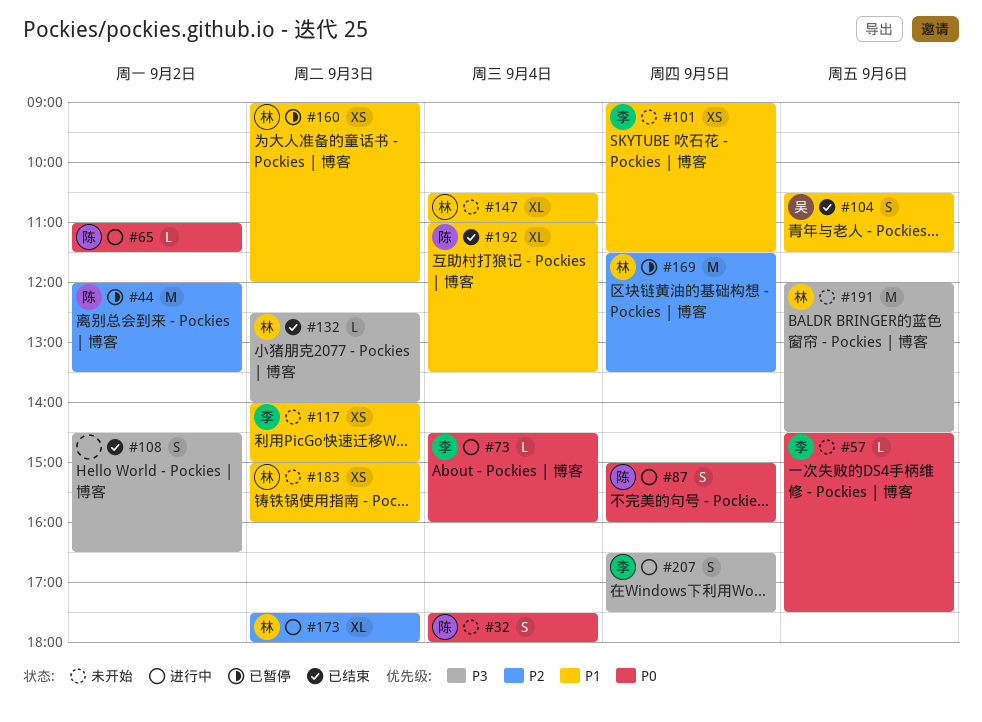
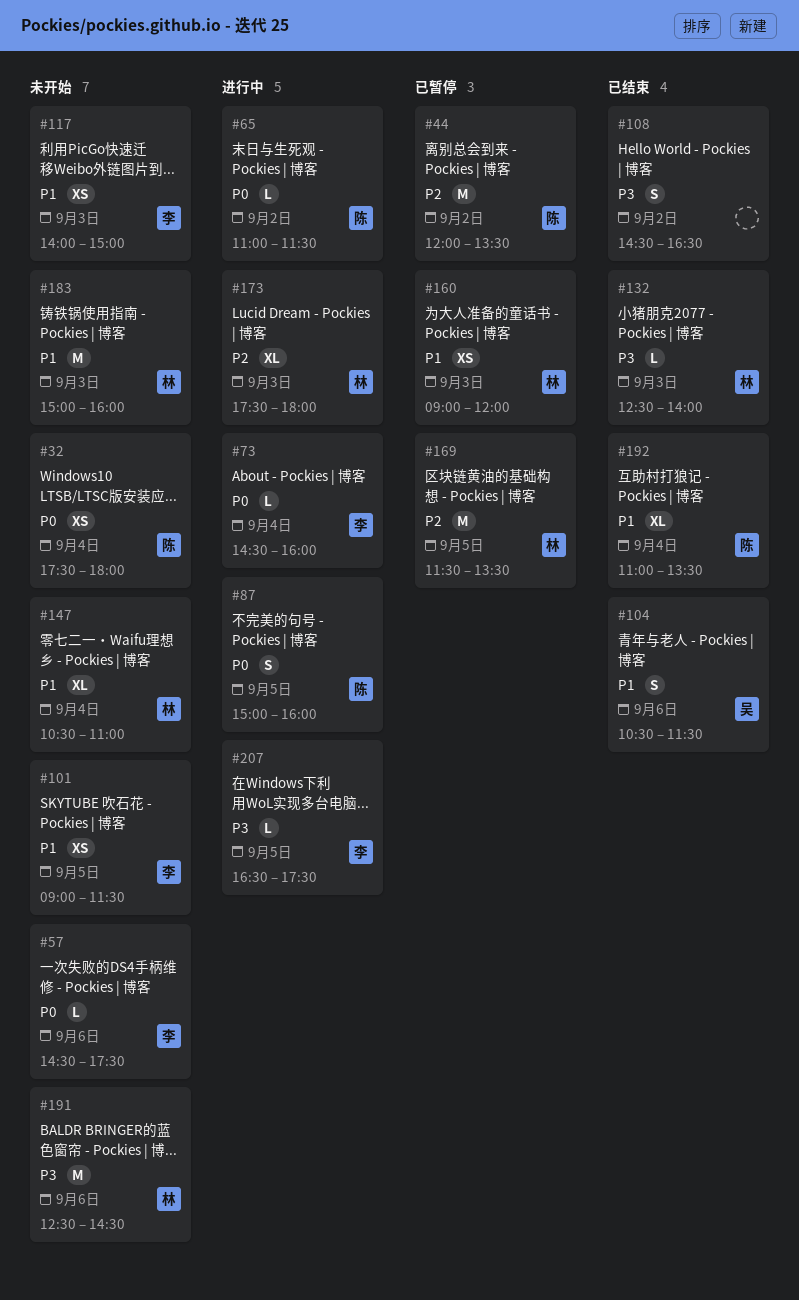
#32, estimate: S -> XS
#183, estimate: XS -> M
#191, begins: 12:00 -> 12:30
#207, estimate: S -> L

